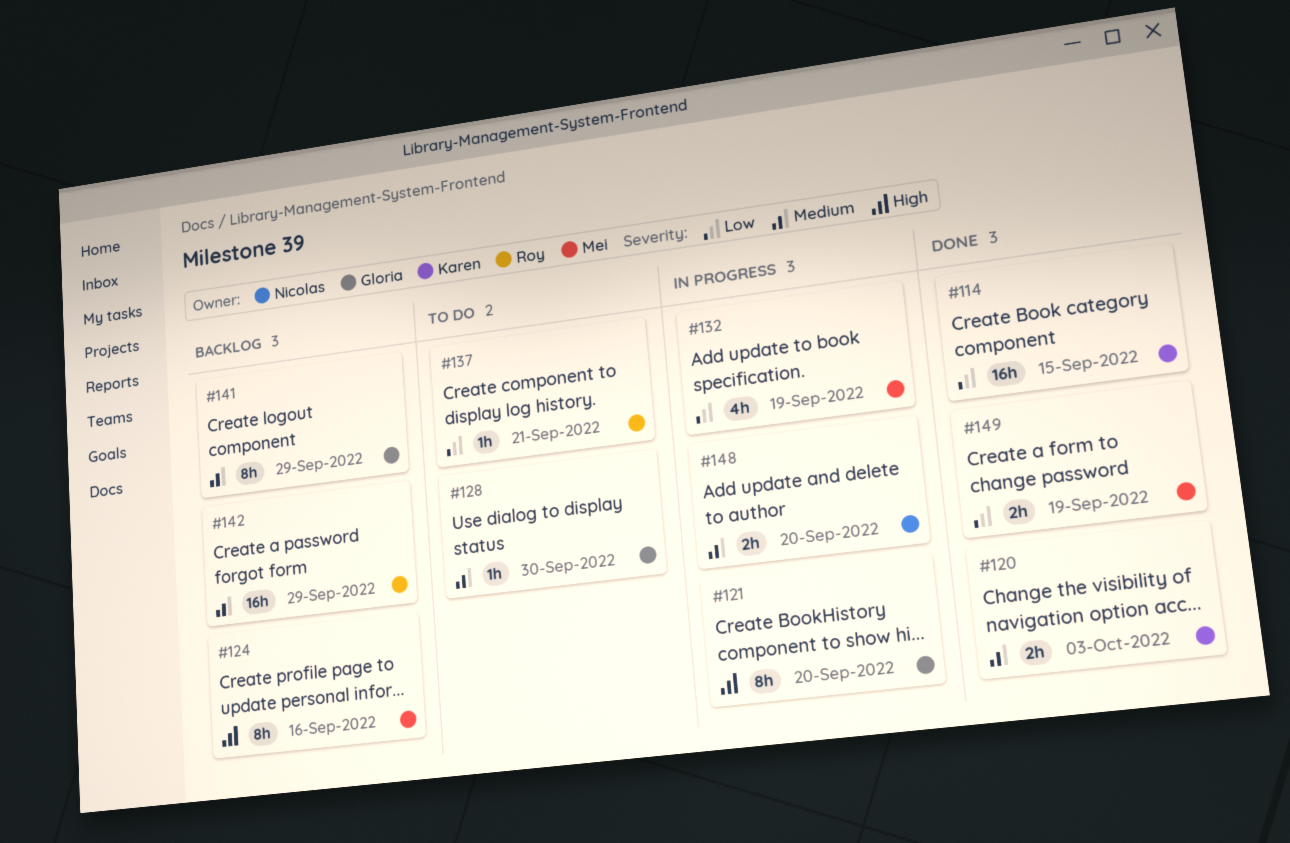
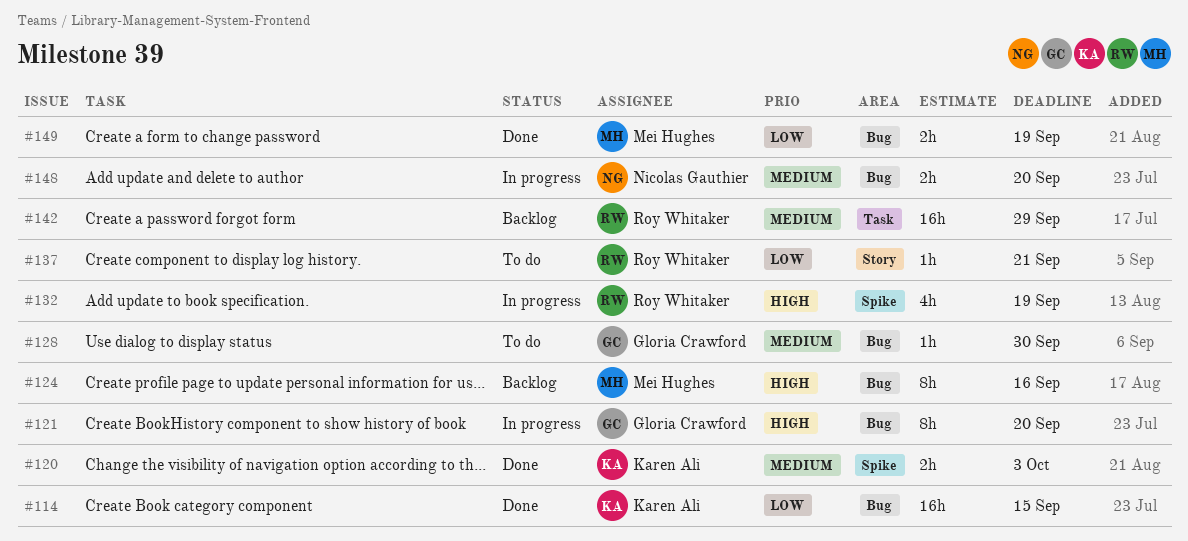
#132, owner: Mei Hughes -> Roy Whitaker
#132, priority: Low -> High
#141: present -> none

